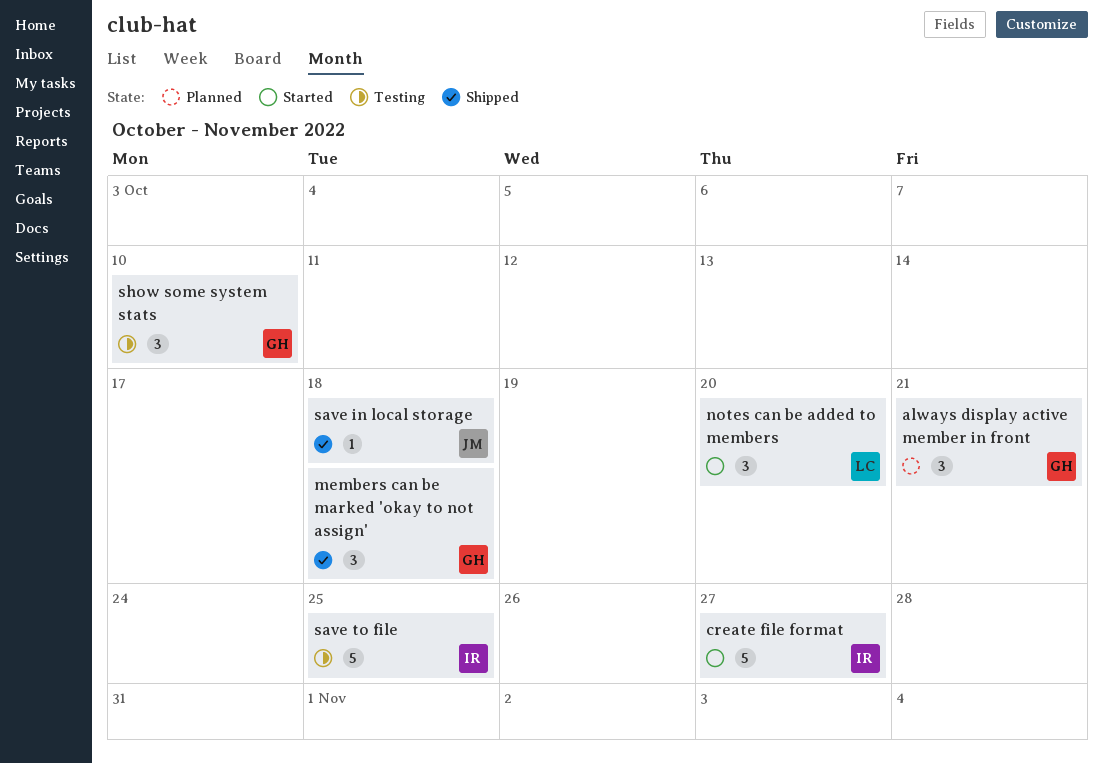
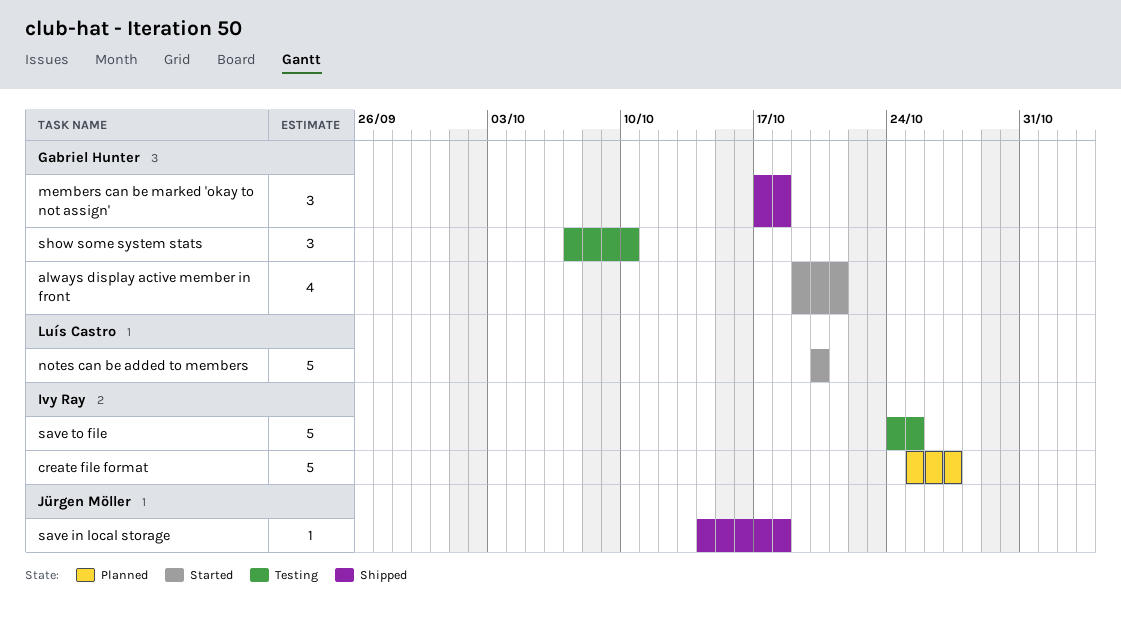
always display active member in front, status: Planned -> Started
always display active member in front, estimate: 3 -> 4
create file format, status: Started -> Planned
notes can be added to members, estimate: 3 -> 5

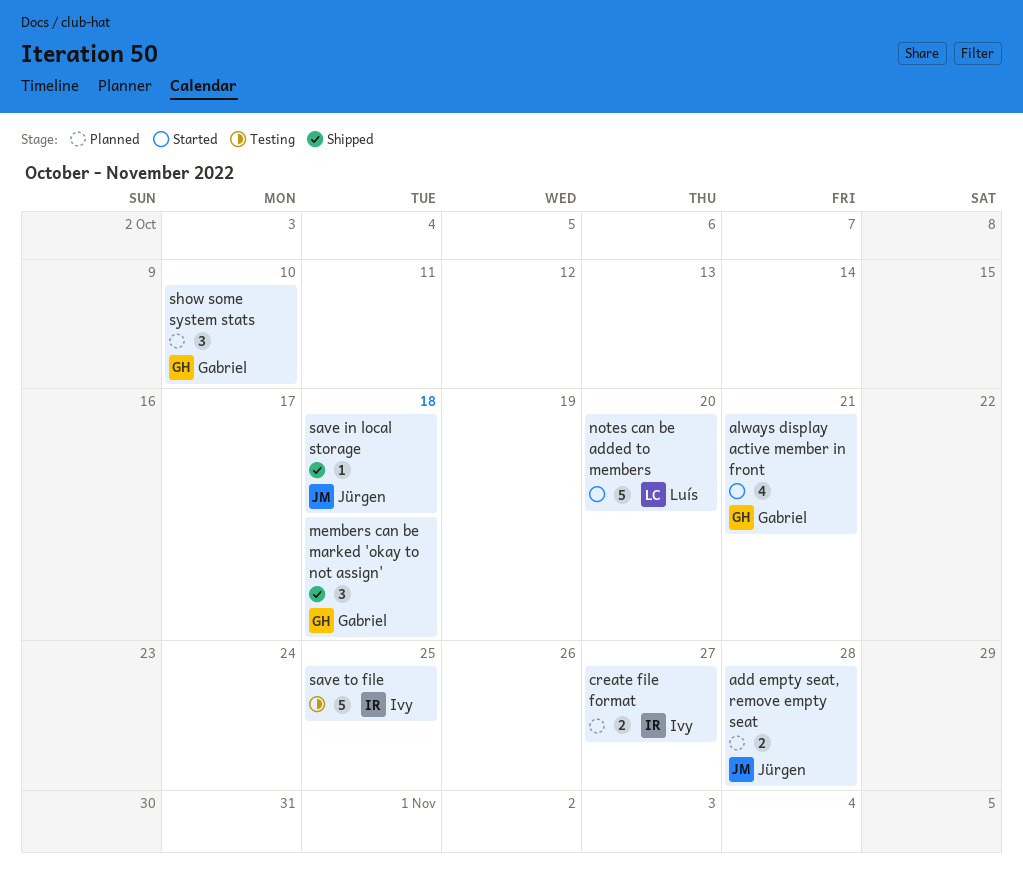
add empty seat, remove empty seat: none -> present
create file format, estimate: 5 -> 2
show some system stats, status: Testing -> Planned

